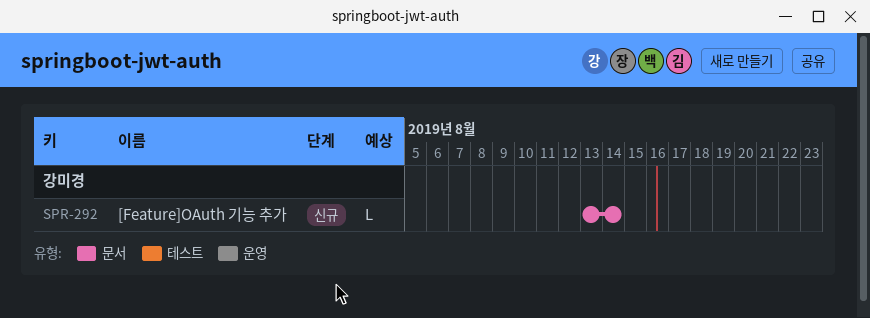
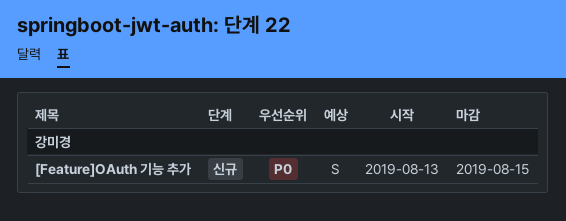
[Feature]OAuth 기능 추가, estimate: L -> S
[Feature]OAuth 기능 추가, due: Aug 14 -> Aug 15

